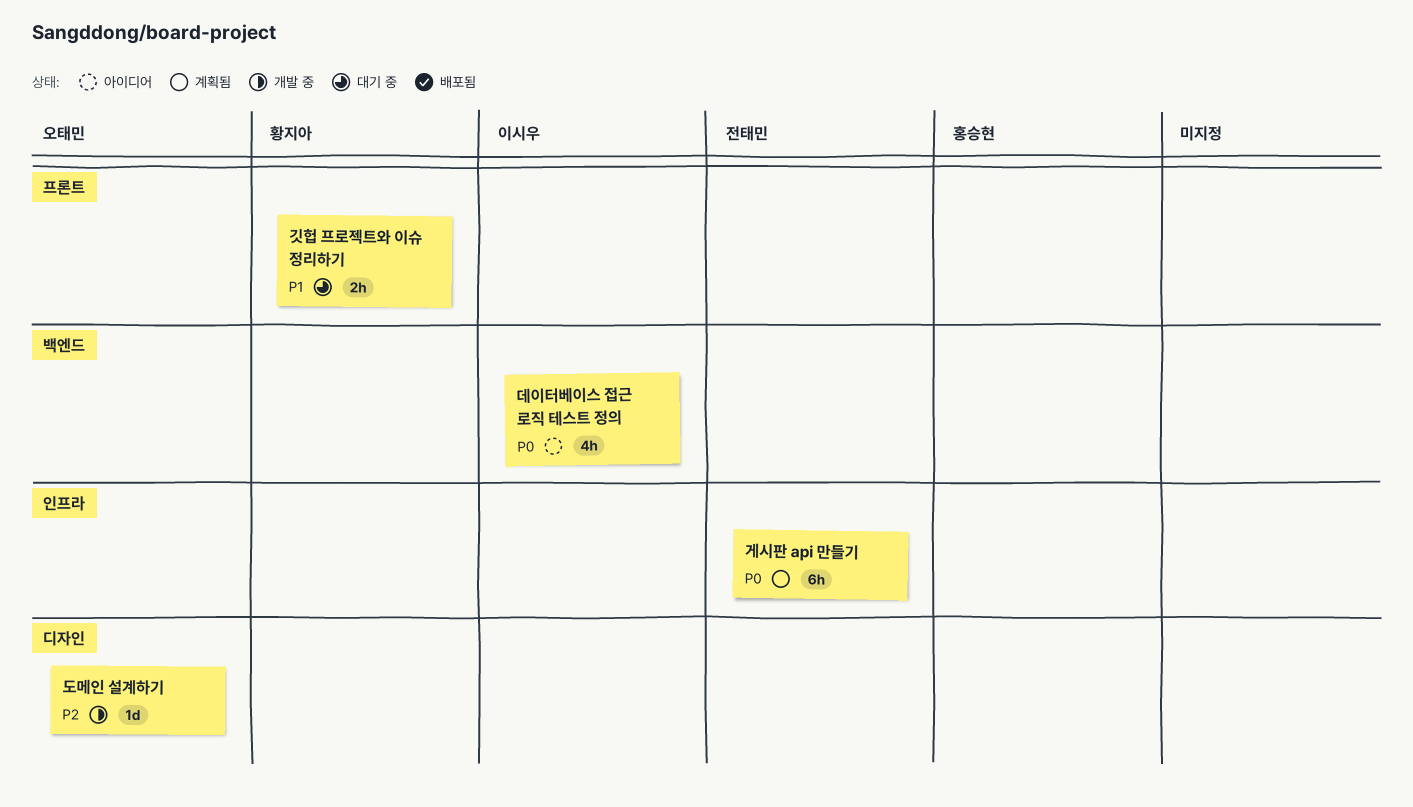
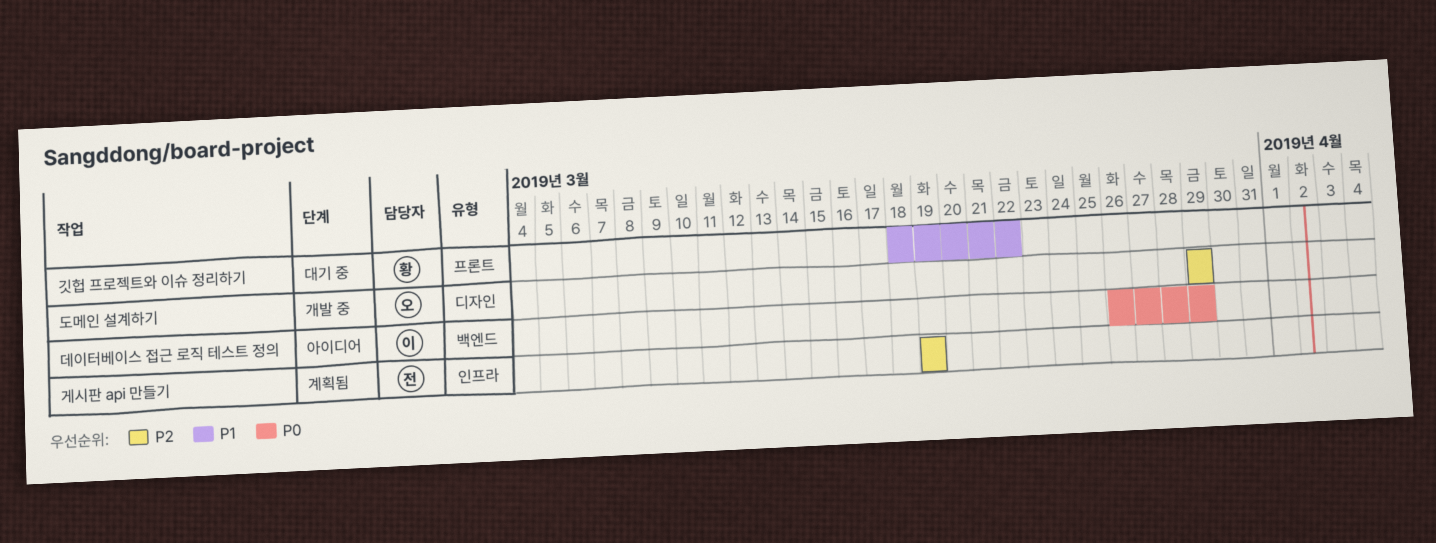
게시판 api 만들기, priority: P0 -> P2

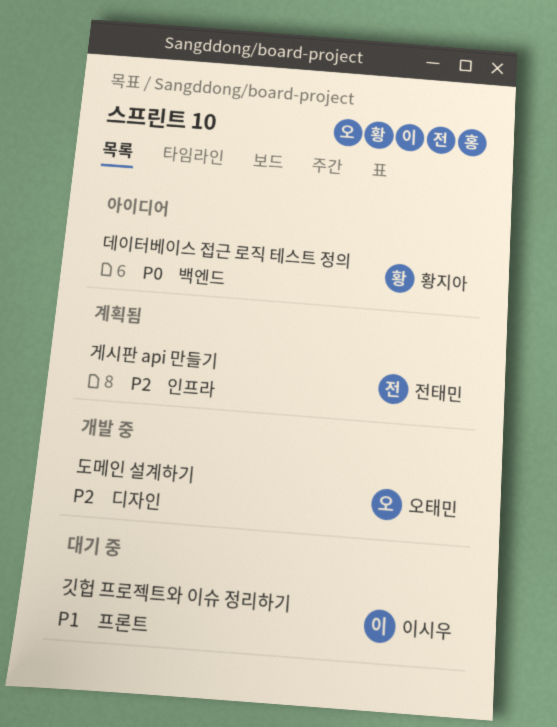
깃헙 프로젝트와 이슈 정리하기, owner: 황지아 -> 이시우
데이터베이스 접근 로직 테스트 정의, owner: 이시우 -> 황지아

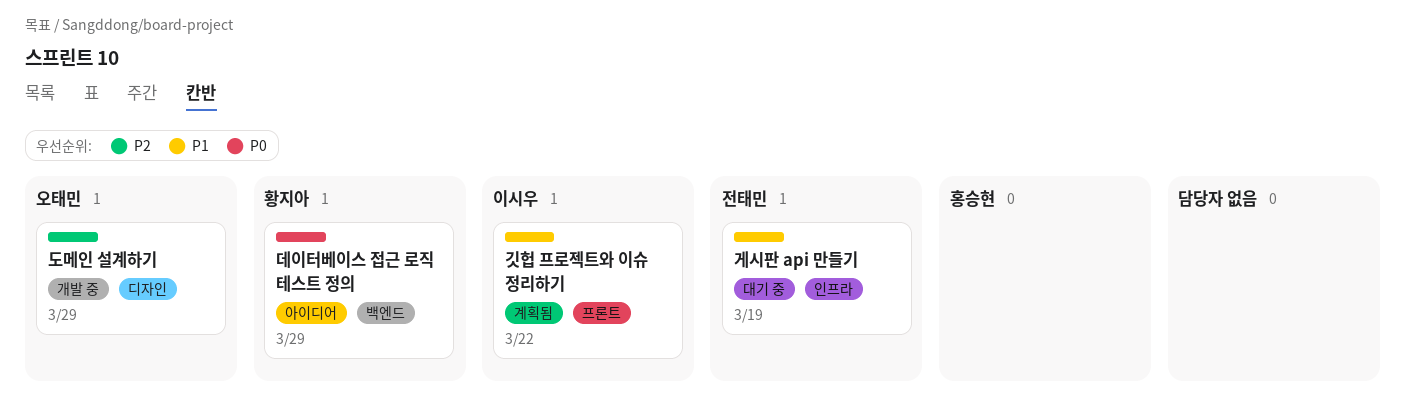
게시판 api 만들기, status: 계획됨 -> 대기 중
게시판 api 만들기, priority: P2 -> P1
깃헙 프로젝트와 이슈 정리하기, status: 대기 중 -> 계획됨

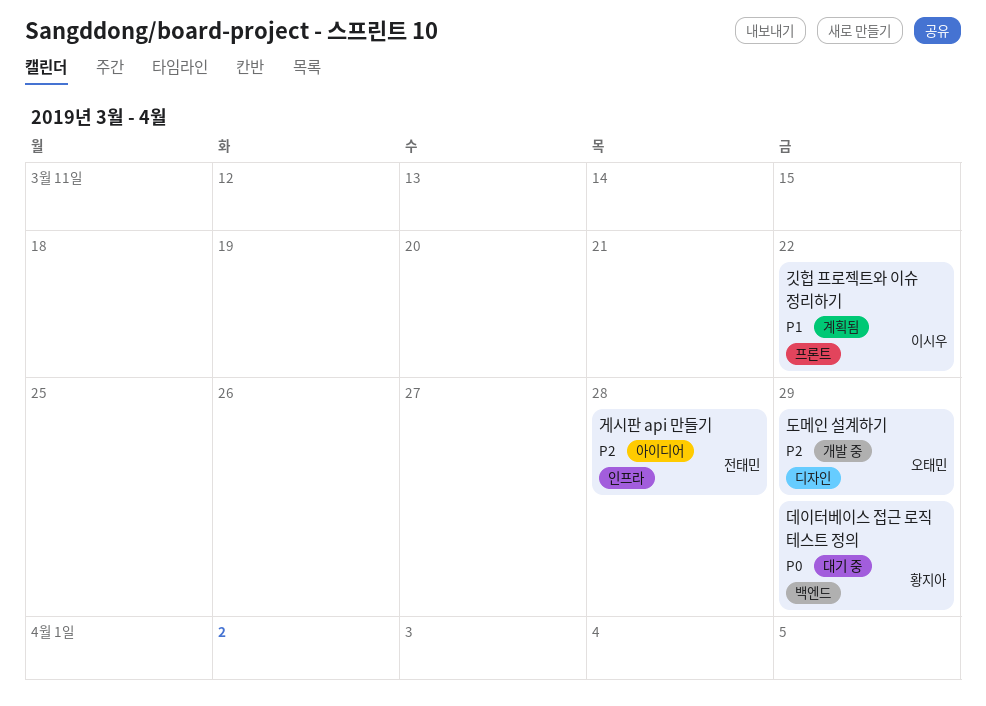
게시판 api 만들기, status: 대기 중 -> 아이디어
게시판 api 만들기, priority: P1 -> P2
게시판 api 만들기, due: Mar 19 -> Mar 28
데이터베이스 접근 로직 테스트 정의, status: 아이디어 -> 대기 중

